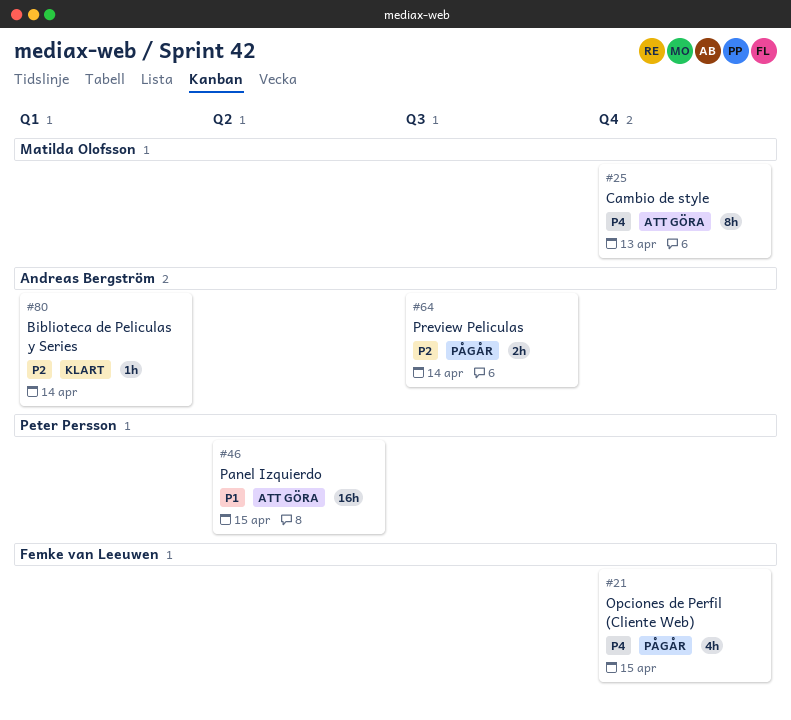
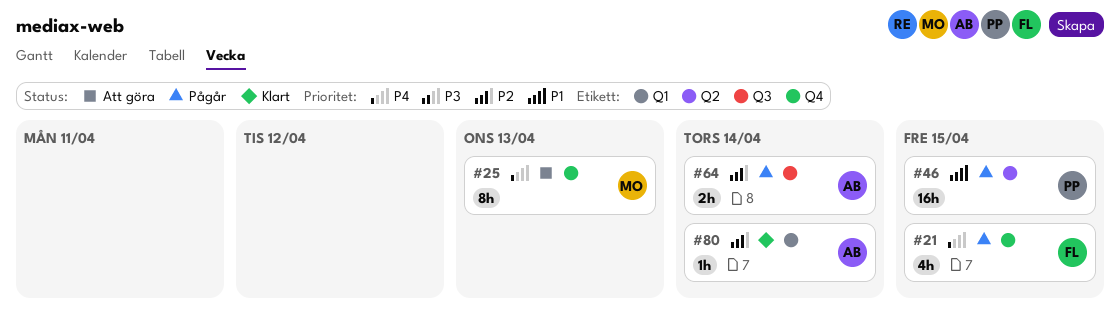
#46, status: Att göra -> Pågår

